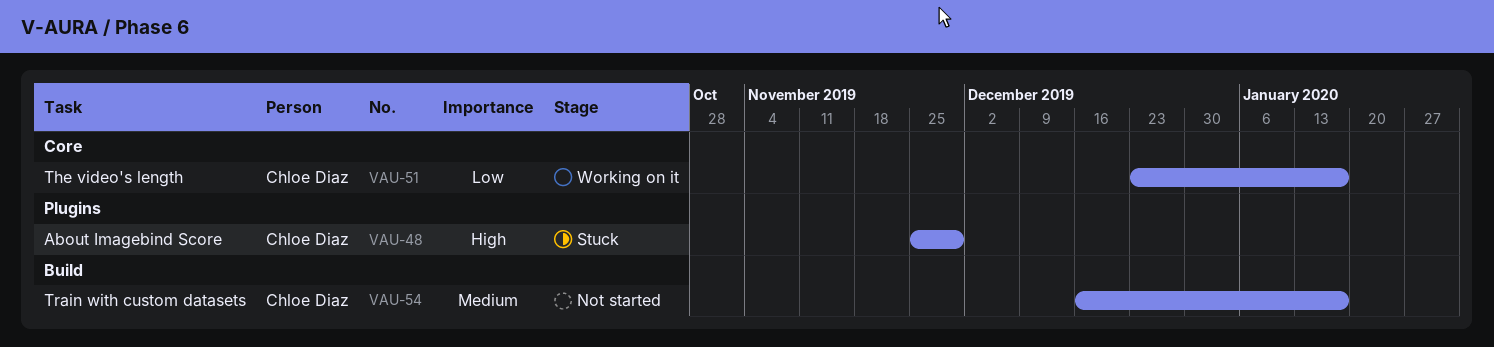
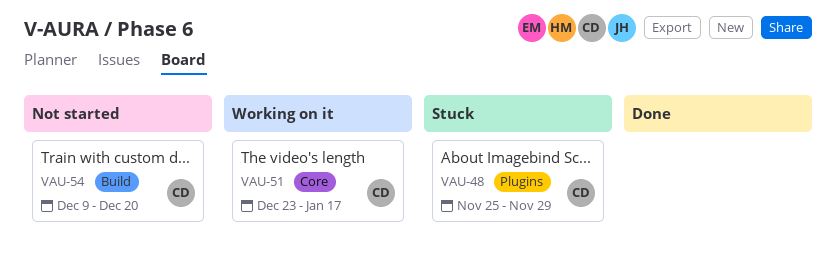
VAU-54, start: Dec 16 -> Dec 9
VAU-54, due: Jan 17 -> Dec 20

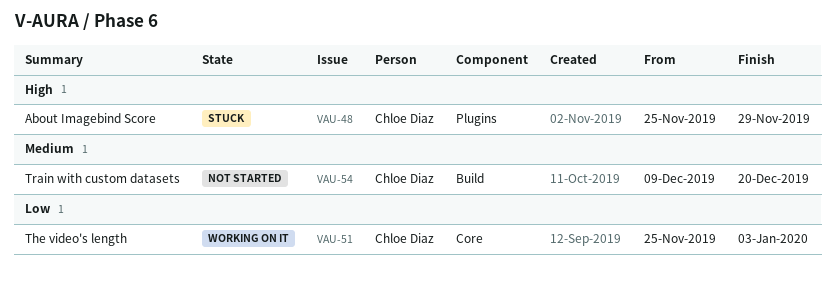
VAU-51, start: Dec 23 -> Nov 25
VAU-51, due: Jan 17 -> Jan 3

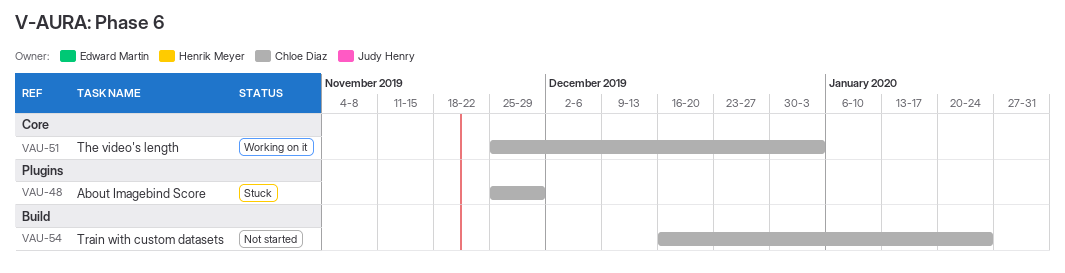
VAU-54, start: Dec 9 -> Dec 16
VAU-54, due: Dec 20 -> Jan 24

